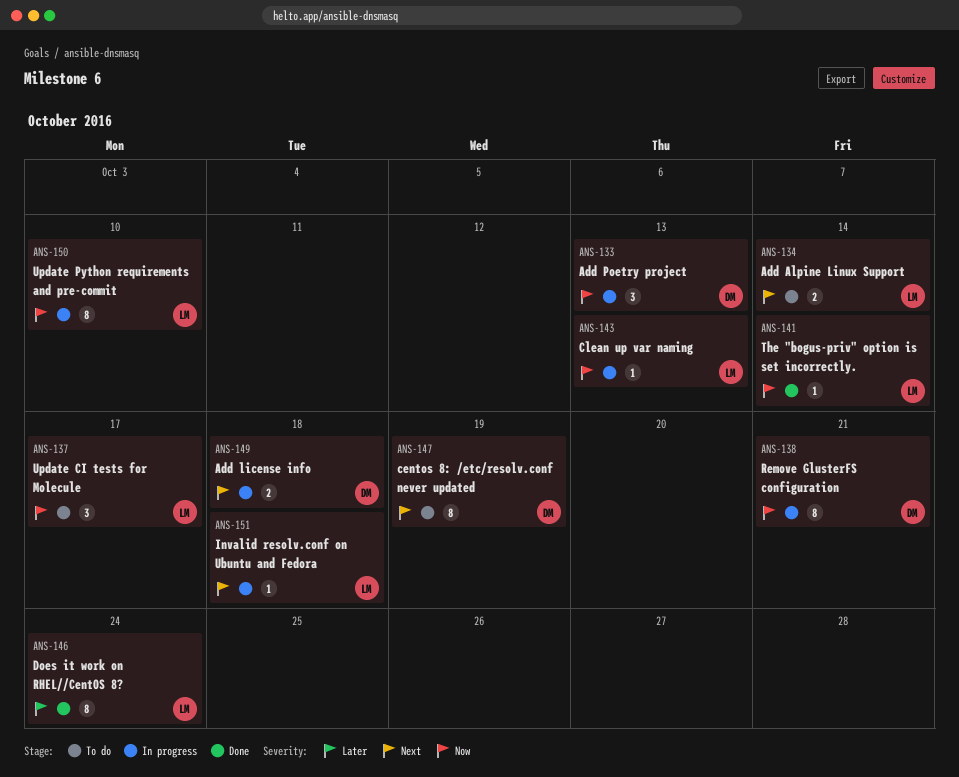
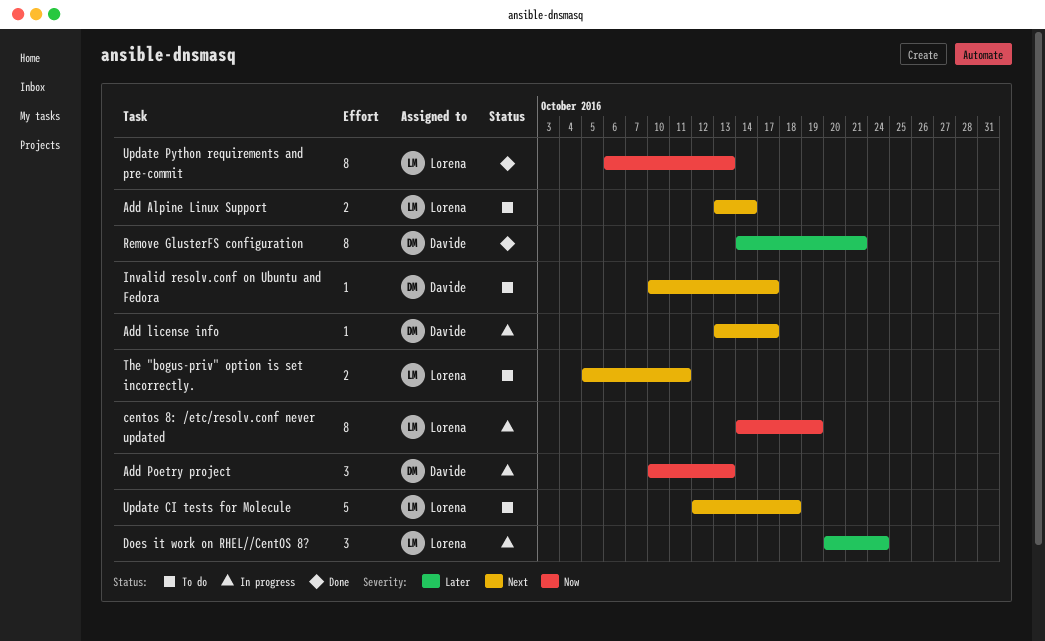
Add license info, estimate: 2 -> 1
Add license info, due: Oct 18 -> Oct 17
centos 8: /etc/resolv.conf never updated, status: To do -> In progress
centos 8: /etc/resolv.conf never updated, owner: Davide -> Lorena
centos 8: /etc/resolv.conf never updated, priority: Next -> Now
Clean up var naming: present -> none
Does it work on RHEL//CentOS 8?, status: Done -> In progress
Does it work on RHEL//CentOS 8?, estimate: 8 -> 3
Invalid resolv.conf on Ubuntu and Fedora, status: In progress -> To do
Invalid resolv.conf on Ubuntu and Fedora, owner: Lorena -> Davide
Invalid resolv.conf on Ubuntu and Fedora, due: Oct 18 -> Oct 17
Remove GlusterFS configuration, status: In progress -> Done
Remove GlusterFS configuration, priority: Now -> Later
The "bogus-priv" option is set incorrectly., status: Done -> To do
The "bogus-priv" option is set incorrectly., priority: Now -> Next
The "bogus-priv" option is set incorrectly., estimate: 1 -> 2
The "bogus-priv" option is set incorrectly., due: Oct 14 -> Oct 11
Update CI tests for Molecule, priority: Now -> Next
Update CI tests for Molecule, estimate: 3 -> 5
Update CI tests for Molecule, due: Oct 17 -> Oct 18
Update Python requirements and pre-commit, status: In progress -> Done
Update Python requirements and pre-commit, due: Oct 10 -> Oct 13

